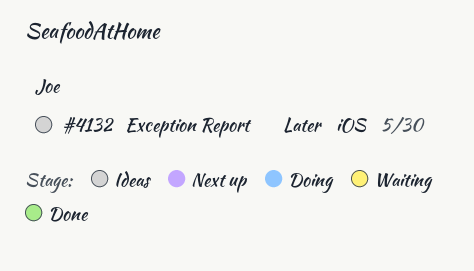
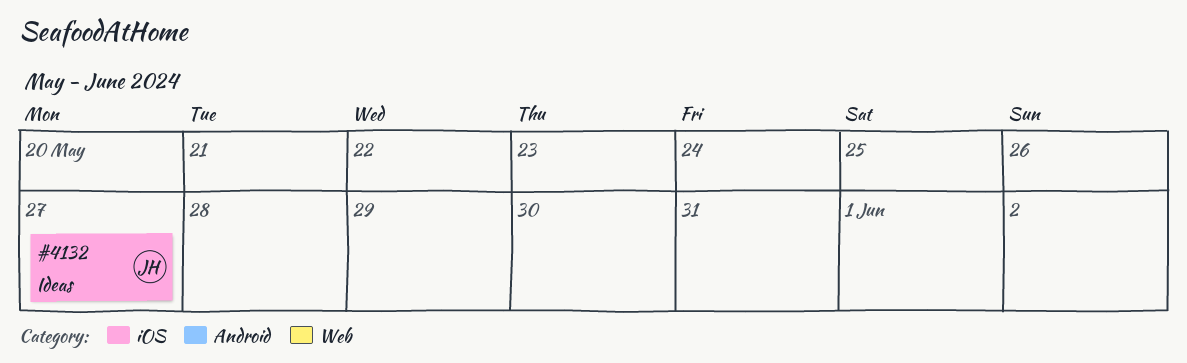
#4132, due: May 30 -> May 27

